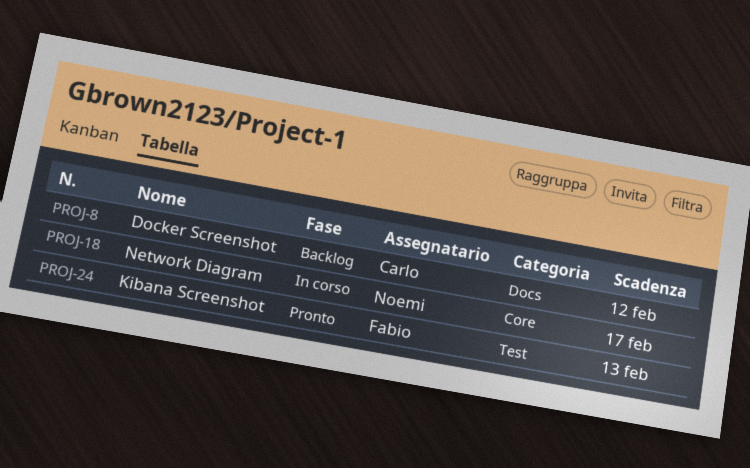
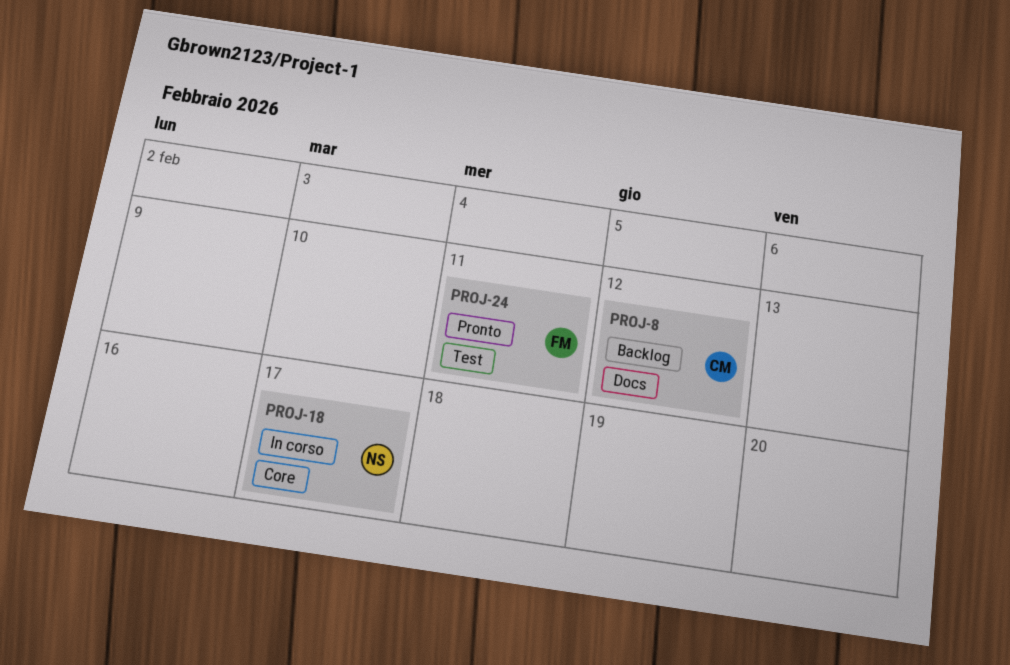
PROJ-24, due: Feb 13 -> Feb 11

